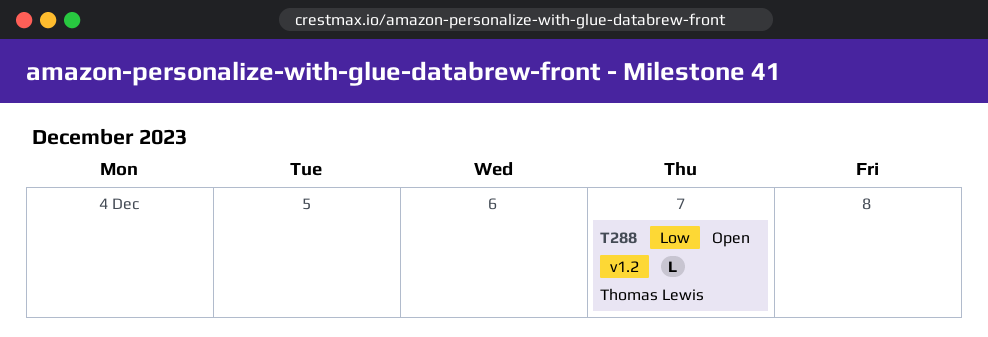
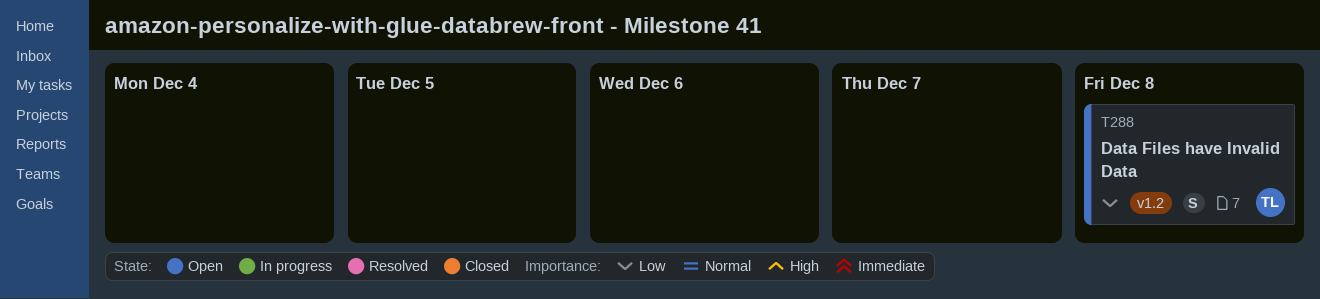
T288, estimate: L -> S
T288, due: Dec 7 -> Dec 8

